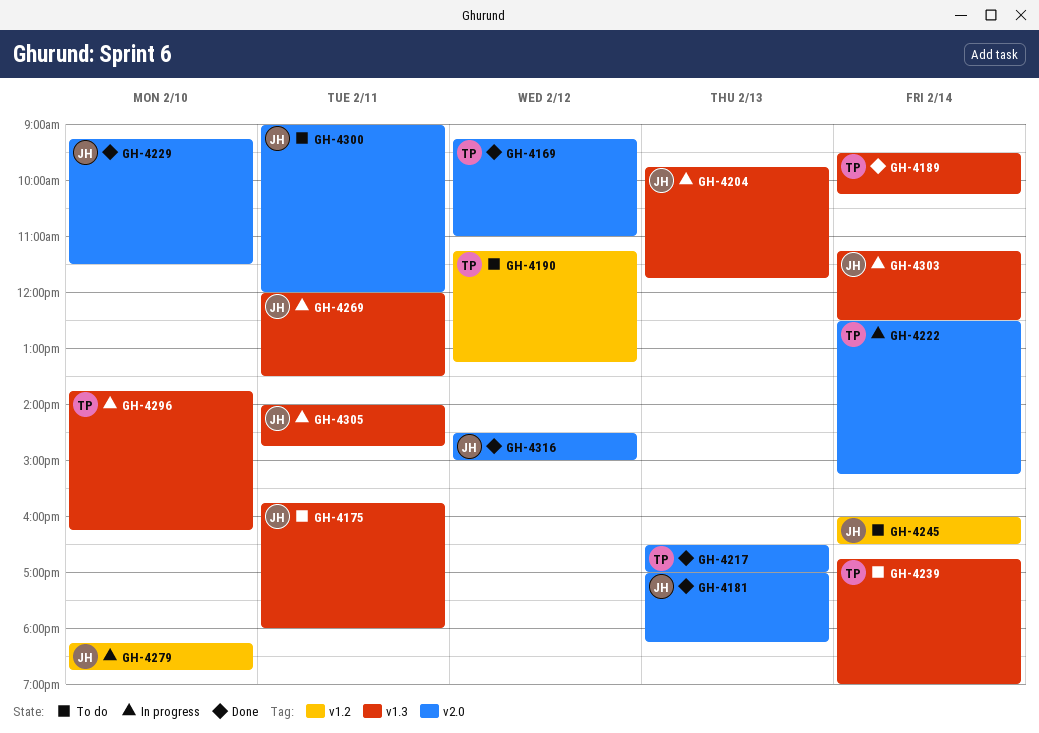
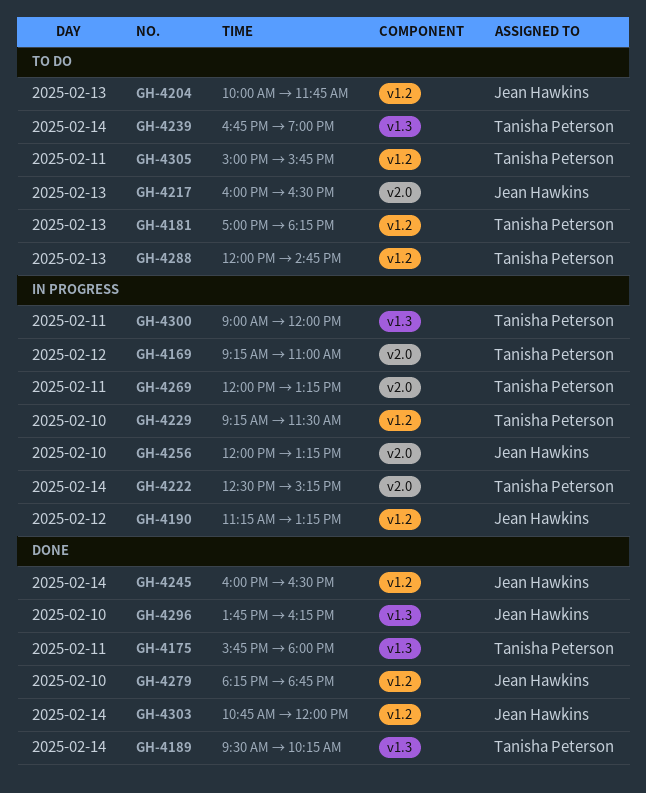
GH-4169, status: Done -> In progress
GH-4175, status: To do -> Done
GH-4175, owner: Jean Hawkins -> Tanisha Peterson
GH-4181, status: Done -> To do
GH-4181, owner: Jean Hawkins -> Tanisha Peterson
GH-4181, label: v2.0 -> v1.2
GH-4190, status: To do -> In progress
GH-4190, owner: Tanisha Peterson -> Jean Hawkins
GH-4204, status: In progress -> To do
GH-4204, label: v1.3 -> v1.2
GH-4204, begins: 09:45 -> 10:00
GH-4217, status: Done -> To do
GH-4217, owner: Tanisha Peterson -> Jean Hawkins
GH-4217, begins: 16:30 -> 16:00
GH-4217, ends: 17:00 -> 16:30
GH-4229, status: Done -> In progress
GH-4229, owner: Jean Hawkins -> Tanisha Peterson
GH-4229, label: v2.0 -> v1.2
GH-4245, status: To do -> Done
GH-4256: none -> present
GH-4269, owner: Jean Hawkins -> Tanisha Peterson
GH-4269, label: v1.3 -> v2.0
GH-4269, ends: 13:30 -> 13:15
GH-4279, status: In progress -> Done
GH-4288: none -> present
GH-4296, status: In progress -> Done
GH-4296, owner: Tanisha Peterson -> Jean Hawkins
GH-4300, status: To do -> In progress
GH-4300, owner: Jean Hawkins -> Tanisha Peterson
GH-4300, label: v2.0 -> v1.3
GH-4303, status: In progress -> Done
GH-4303, label: v1.3 -> v1.2
GH-4303, begins: 11:15 -> 10:45
GH-4303, ends: 12:30 -> 12:00
GH-4305, status: In progress -> To do
GH-4305, owner: Jean Hawkins -> Tanisha Peterson
GH-4305, label: v1.3 -> v1.2
GH-4305, begins: 14:00 -> 15:00
GH-4305, ends: 14:45 -> 15:45
GH-4316: present -> none

